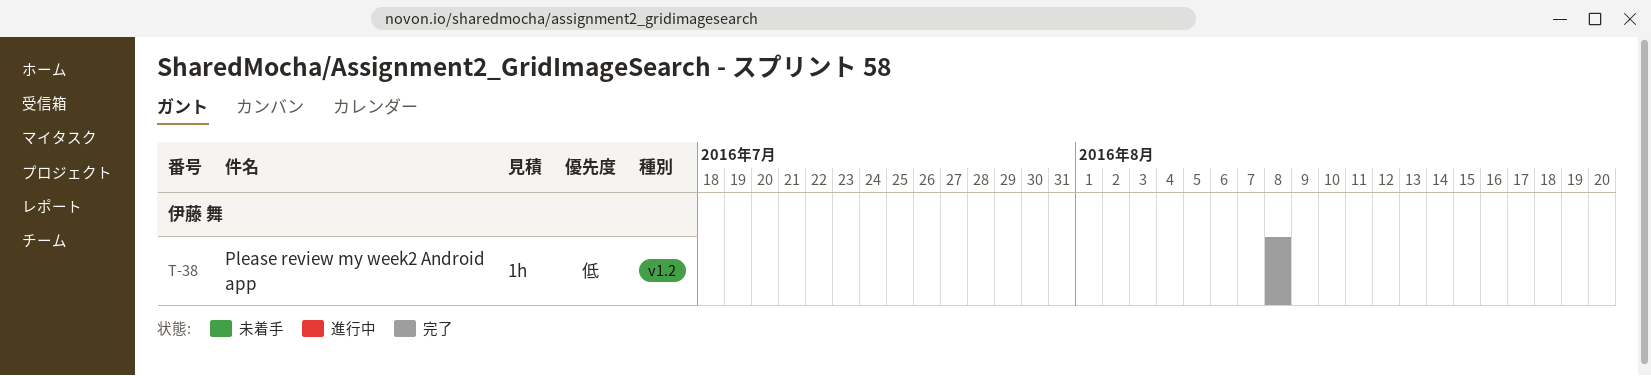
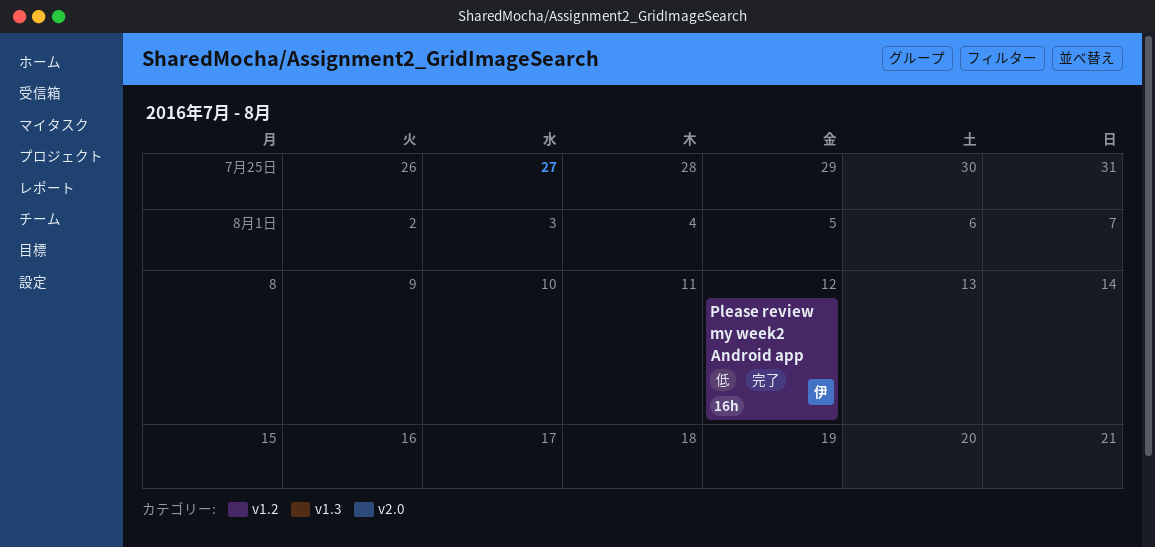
Please review my week2 Android app, estimate: 1h -> 16h
Please review my week2 Android app, due: Aug 8 -> Aug 12

